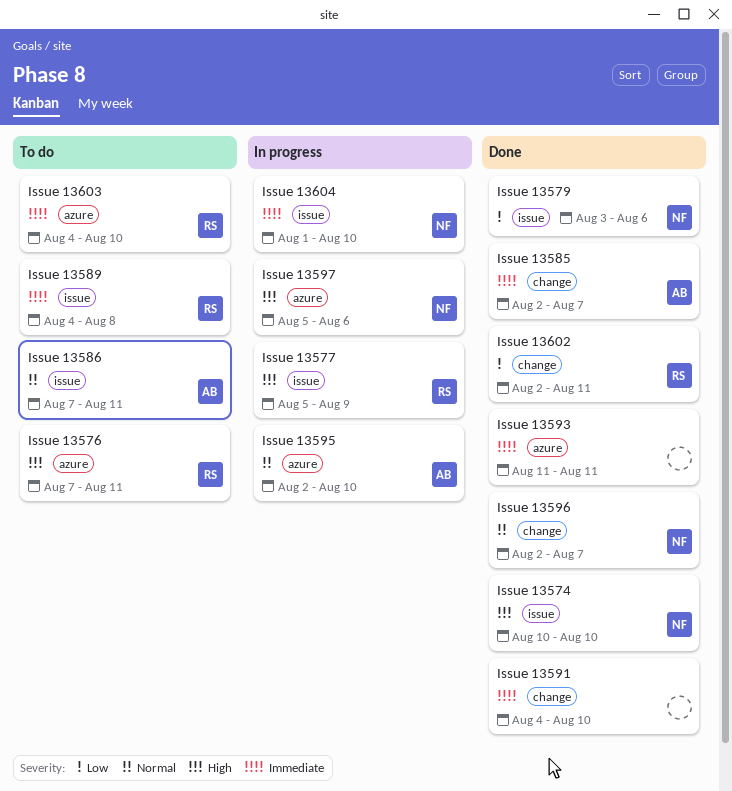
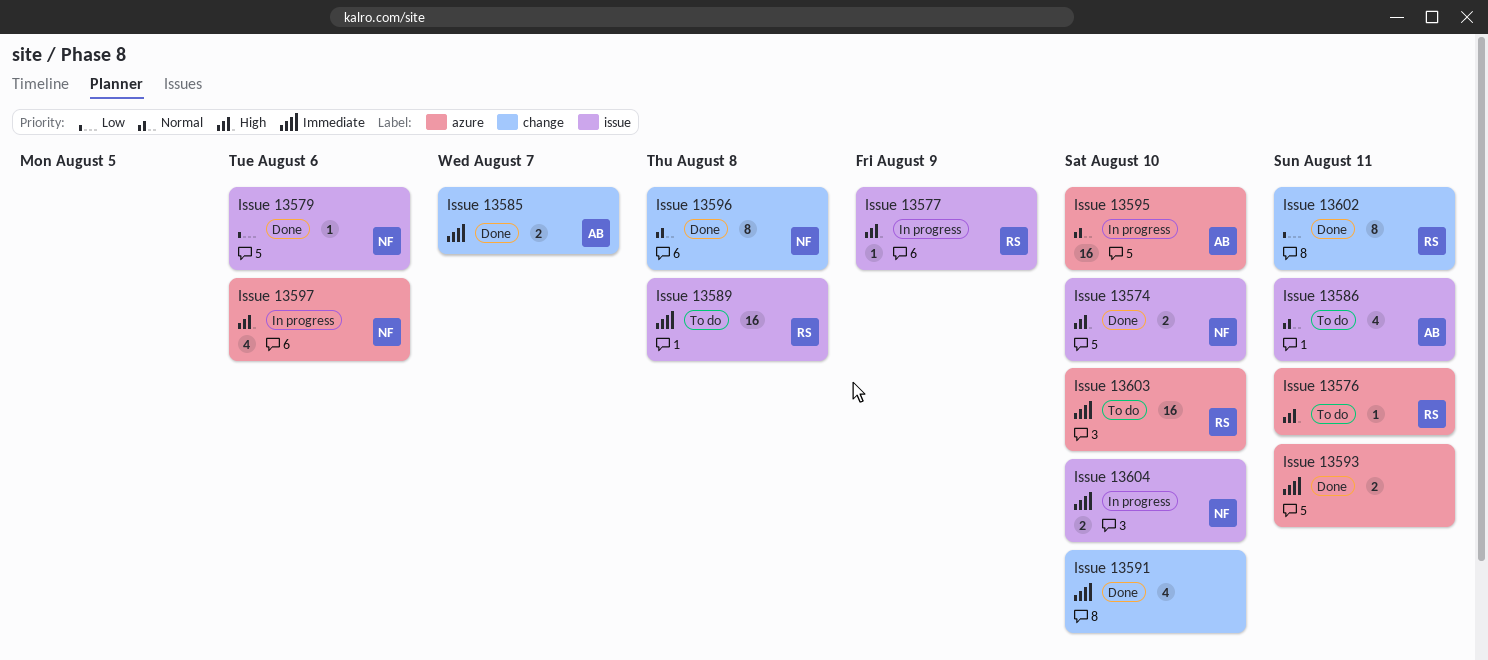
Issue 13596, due: Aug 7 -> Aug 8

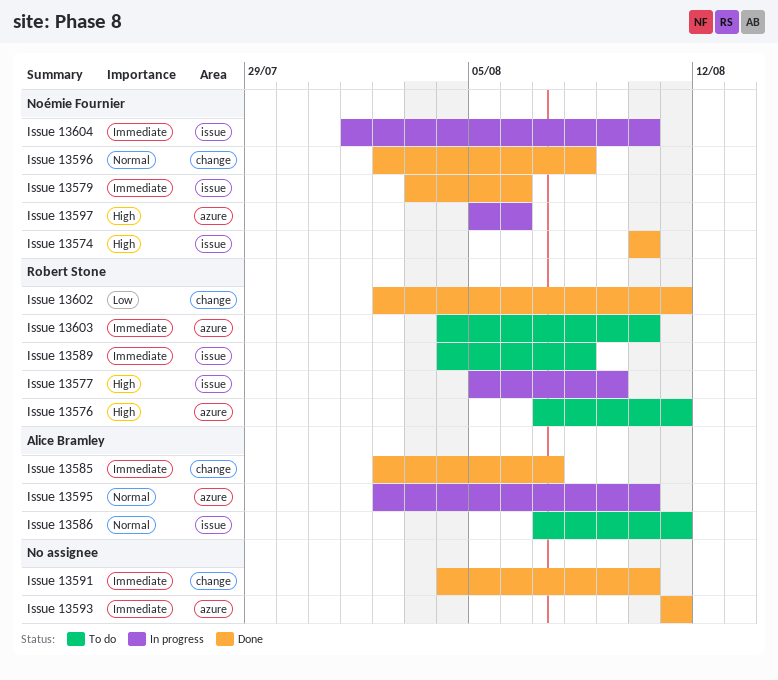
Issue 13579, priority: Low -> Immediate

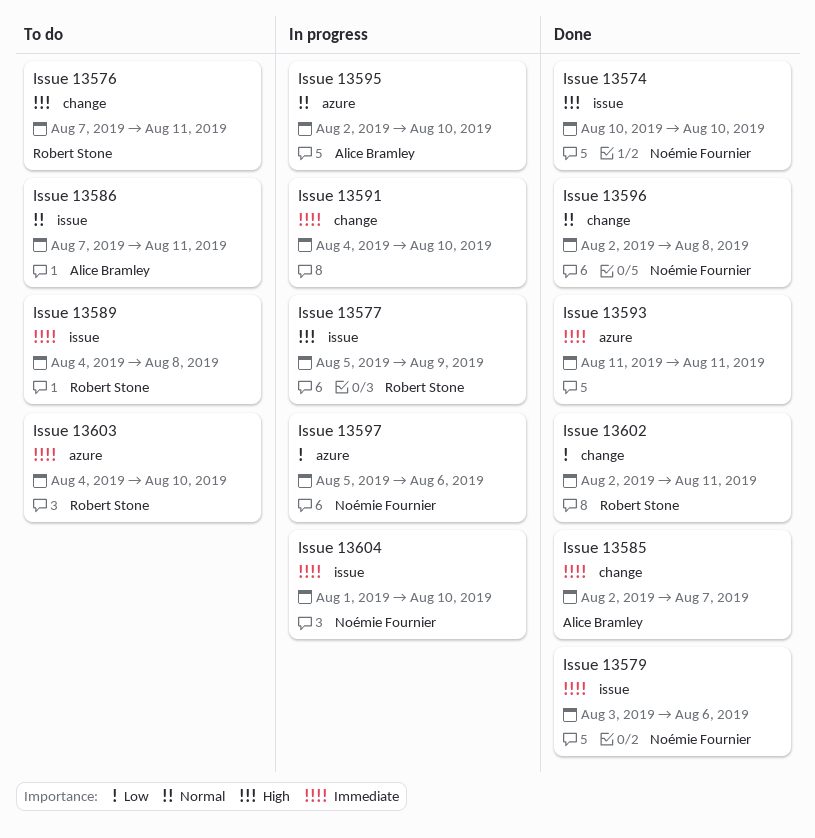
Issue 13576, label: azure -> change
Issue 13591, status: Done -> In progress
Issue 13597, priority: High -> Low

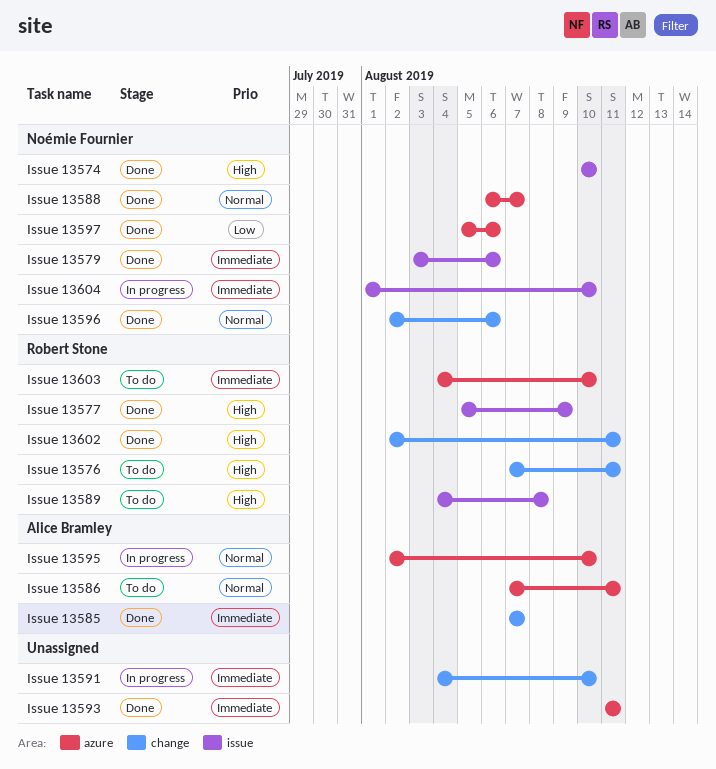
Issue 13577, status: In progress -> Done
Issue 13585, start: Aug 2 -> Aug 7
Issue 13586, label: issue -> azure
Issue 13588: none -> present
Issue 13589, priority: Immediate -> High
Issue 13596, due: Aug 8 -> Aug 6
Issue 13597, status: In progress -> Done
Issue 13602, priority: Low -> High

